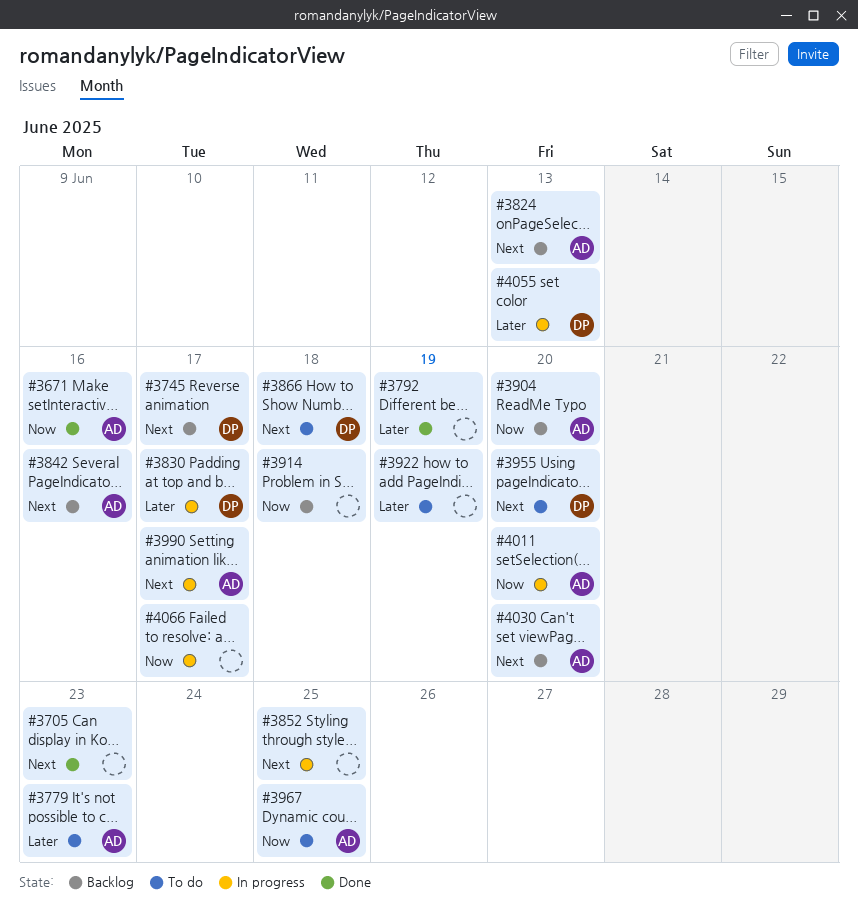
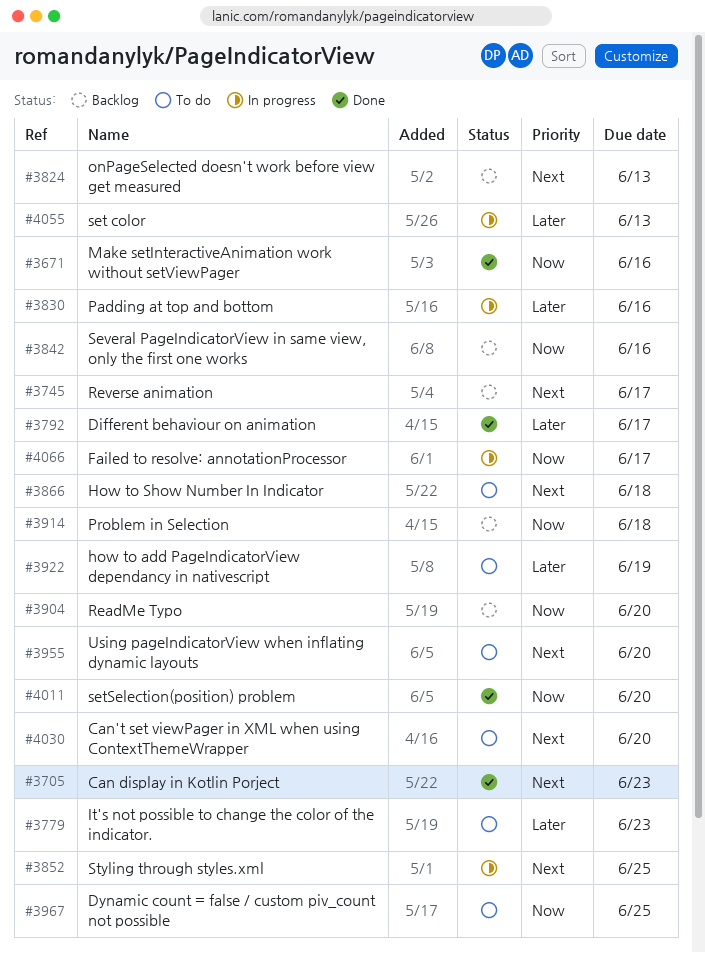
#3792, due: Jun 19 -> Jun 17
#3830, due: Jun 17 -> Jun 16
#3842, priority: Next -> Now
#3990: present -> none
#4011, status: In progress -> Done
#4030, status: Backlog -> To do

